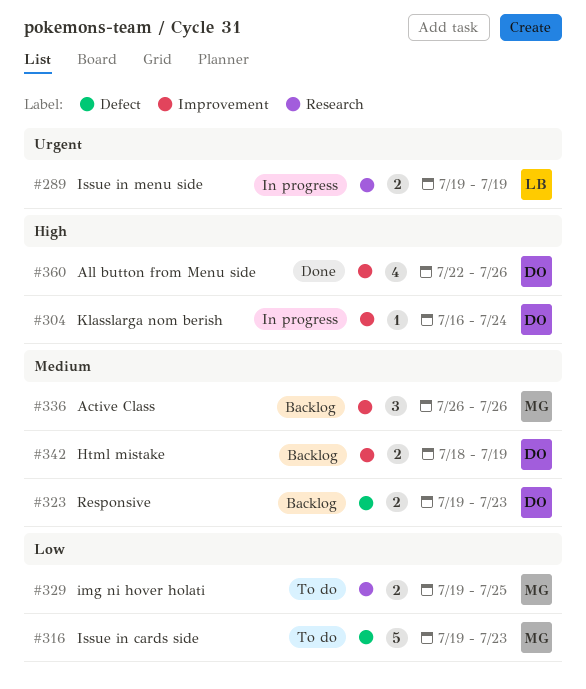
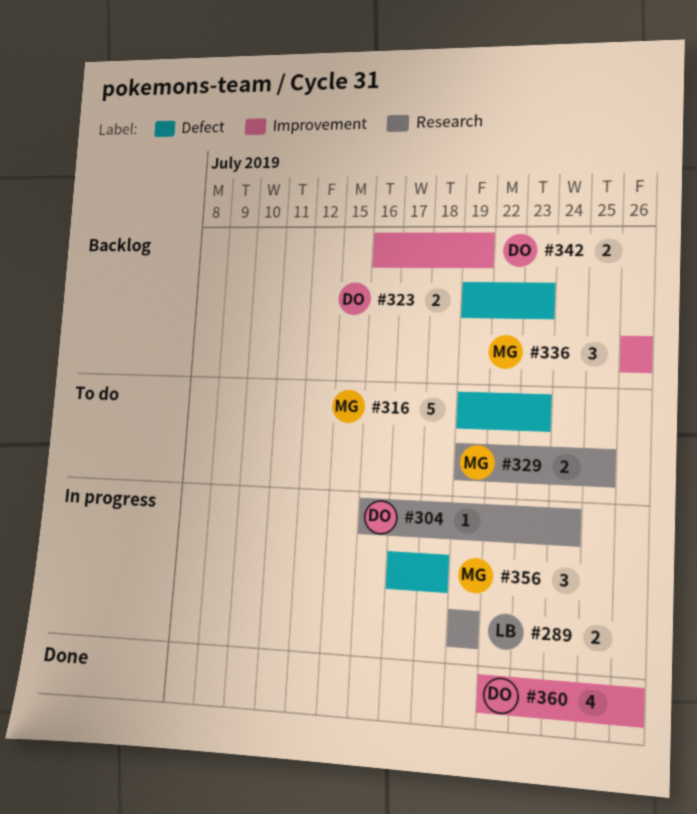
#304, label: Improvement -> Research
#342, start: Jul 18 -> Jul 16
#356: none -> present

